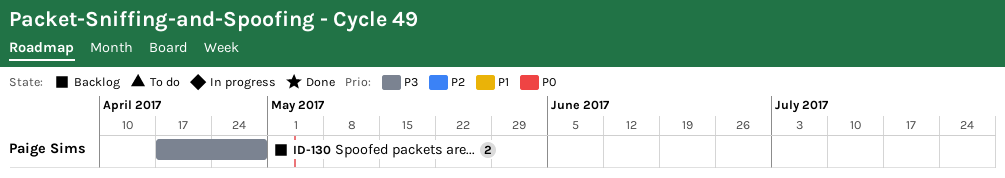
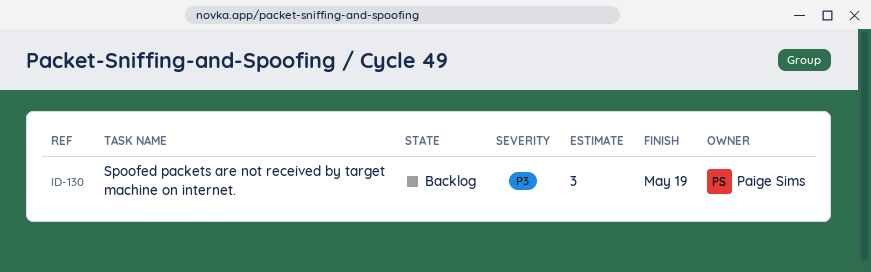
ID-130, estimate: 2 -> 3
ID-130, due: Apr 28 -> May 19

